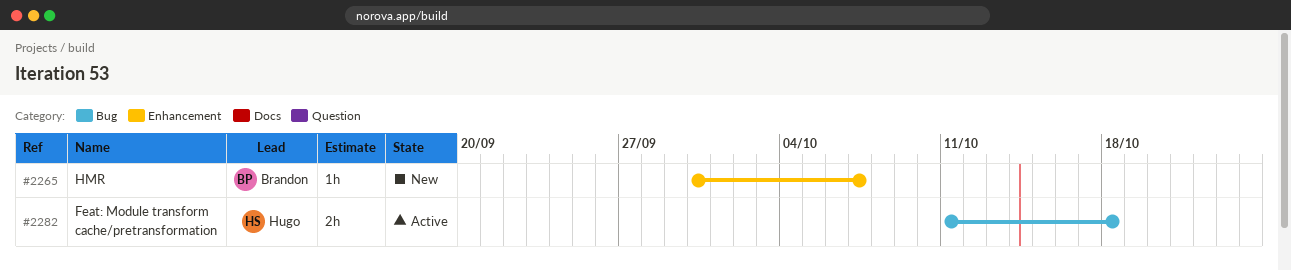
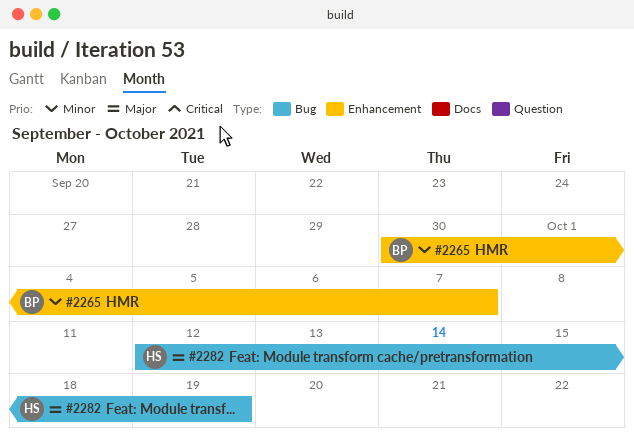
#2282, start: Oct 11 -> Oct 12
#2282, due: Oct 18 -> Oct 19

